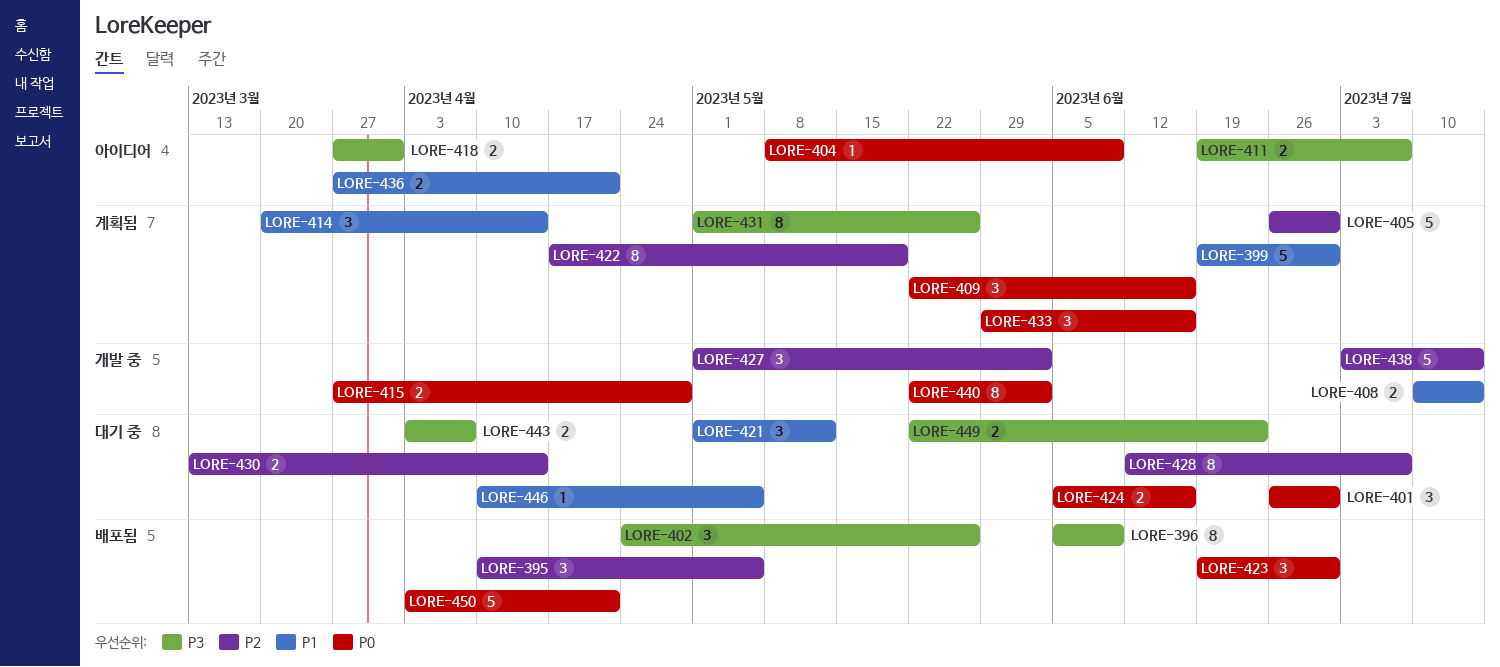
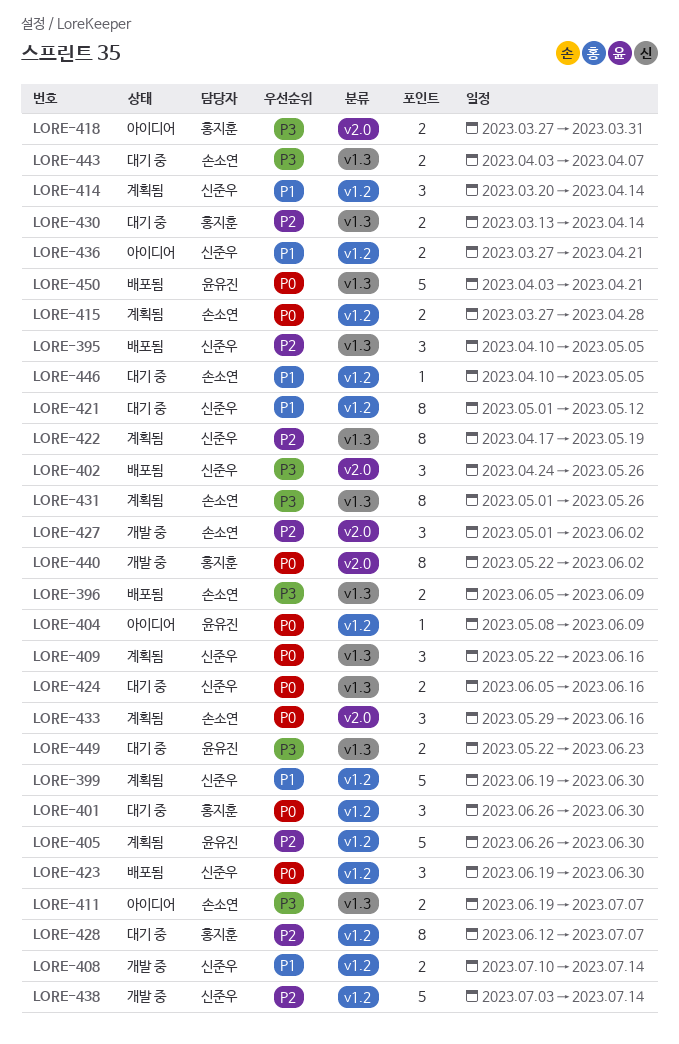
LORE-396, estimate: 8 -> 2
LORE-415, status: 개발 중 -> 계획됨
LORE-421, estimate: 3 -> 8

